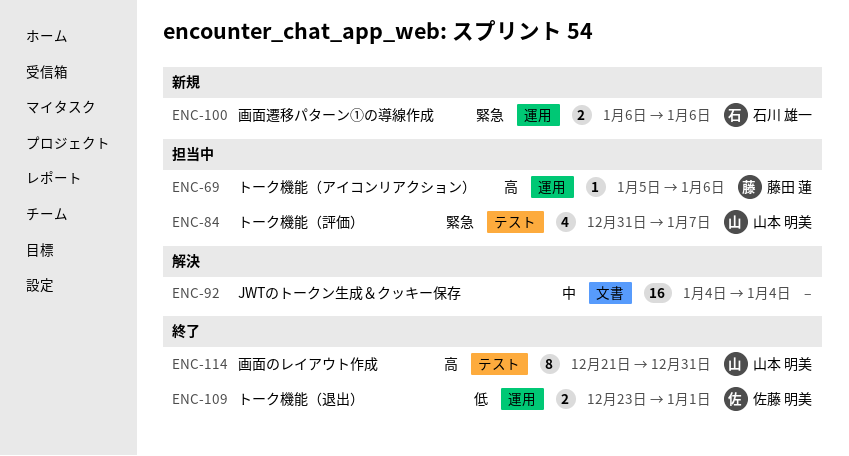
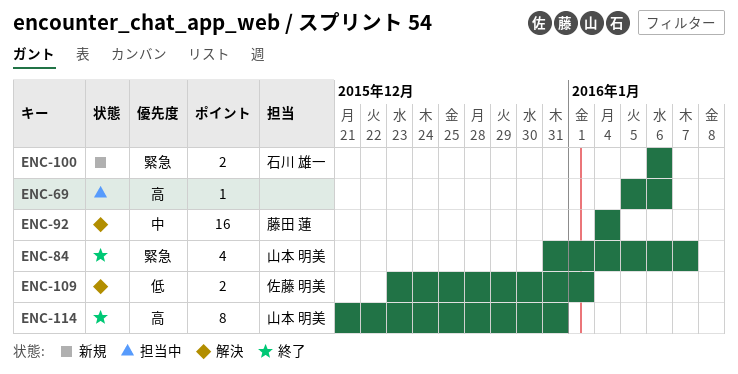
ENC-69, owner: 藤田 蓮 -> none
ENC-84, status: 担当中 -> 終了
ENC-92, owner: none -> 藤田 蓮
ENC-109, status: 終了 -> 解決

